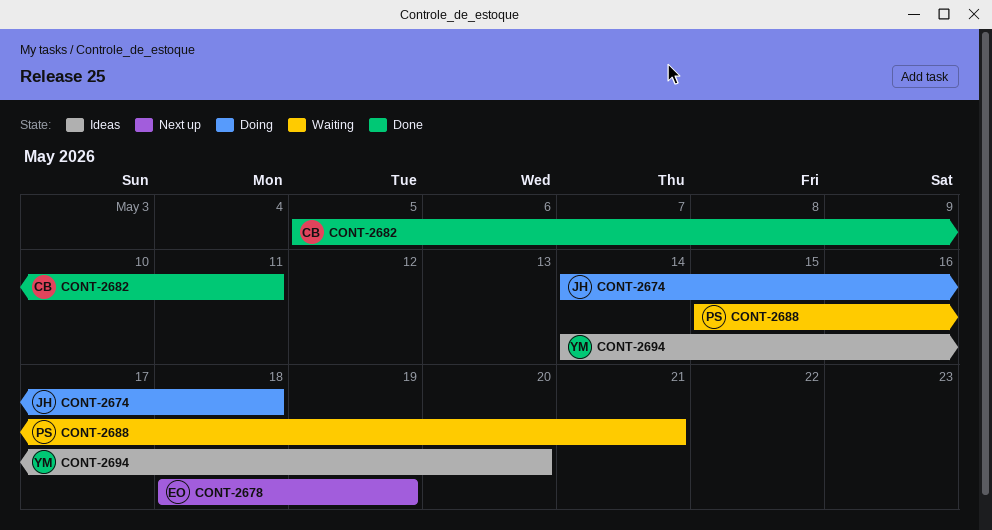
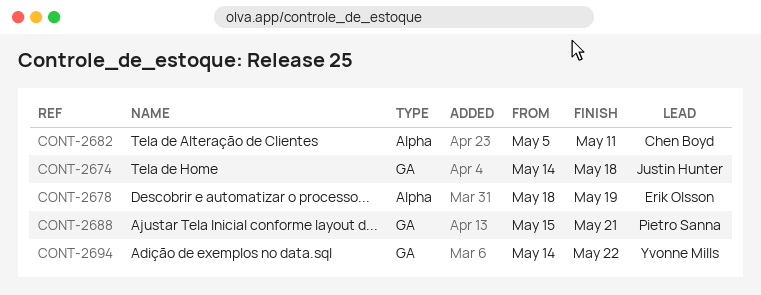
CONT-2694, due: May 20 -> May 22

